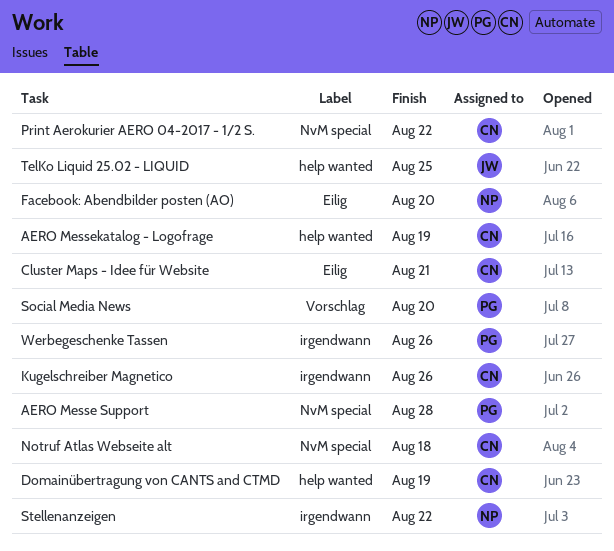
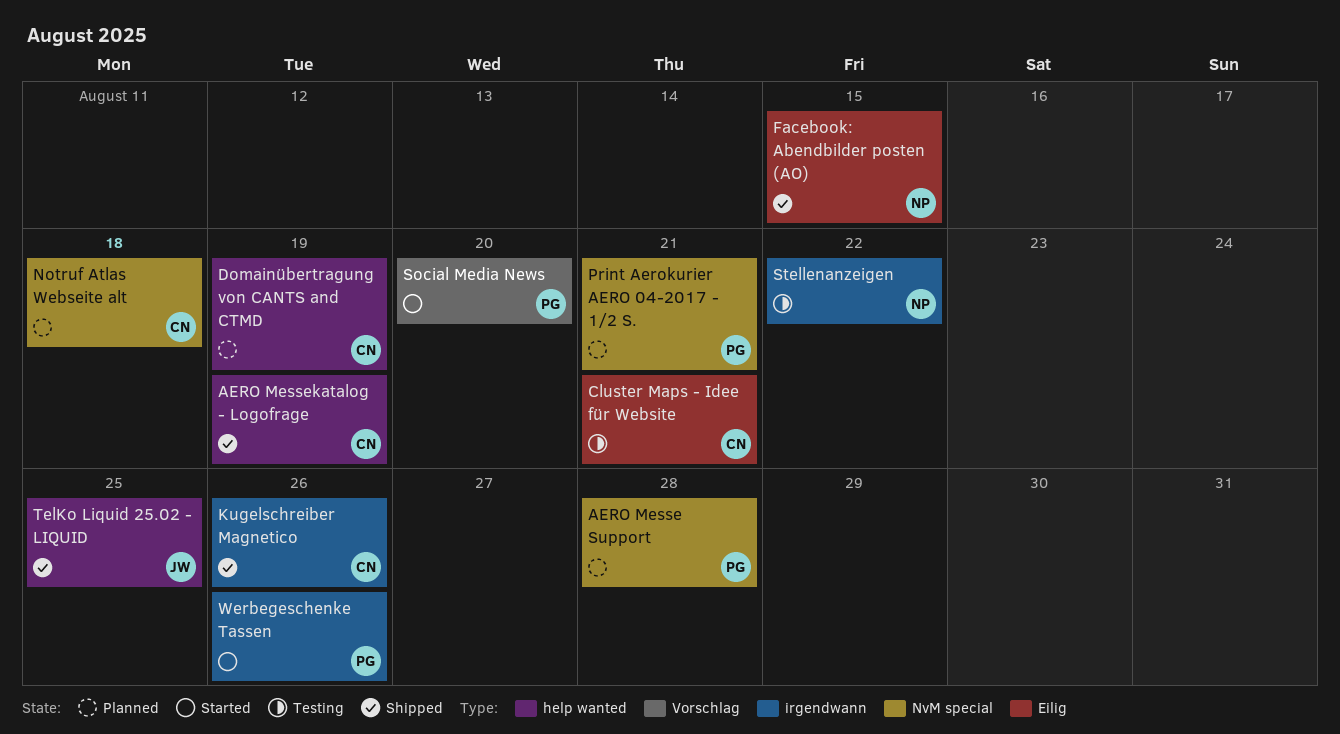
Facebook: Abendbilder posten (AO), due: Aug 20 -> Aug 15
Print Aerokurier AERO 04-2017 - 1/2 S., owner: CN -> PG
Print Aerokurier AERO 04-2017 - 1/2 S., due: Aug 22 -> Aug 21

